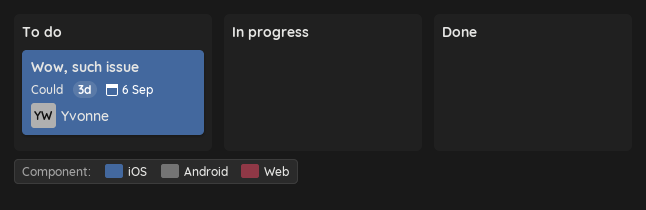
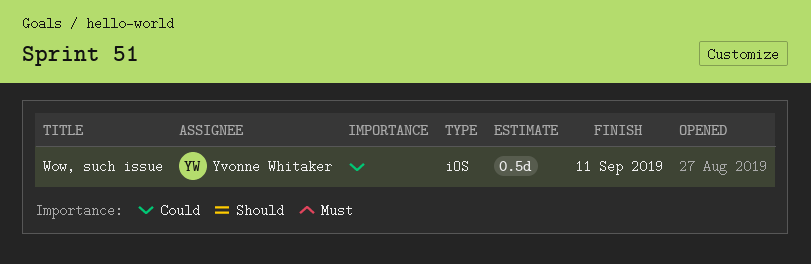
Wow, such issue, estimate: 3d -> 0.5d
Wow, such issue, due: Sep 6 -> Sep 11

